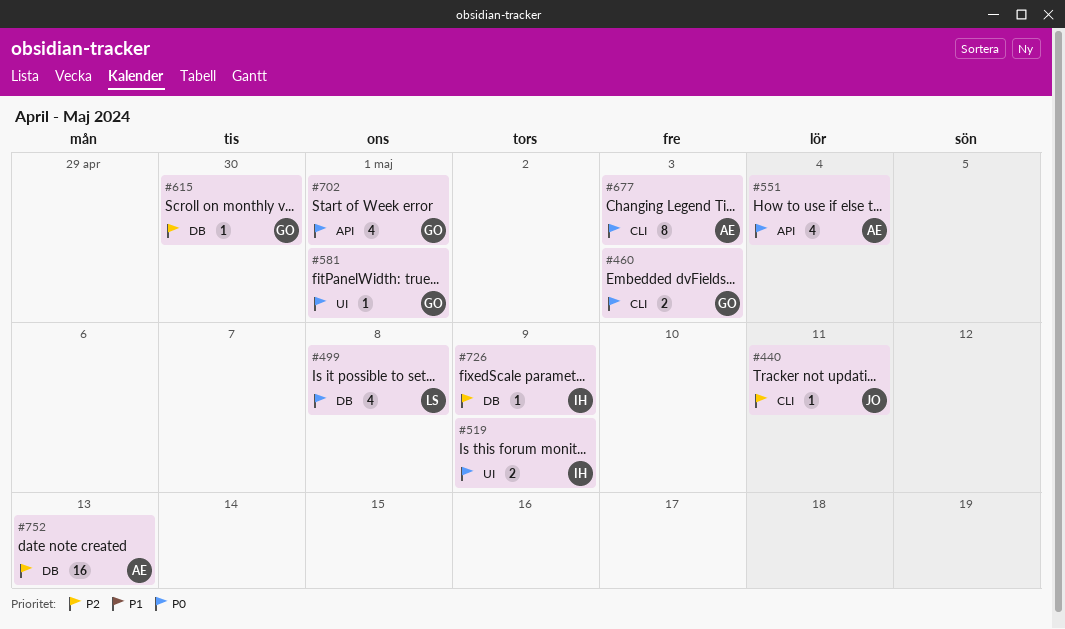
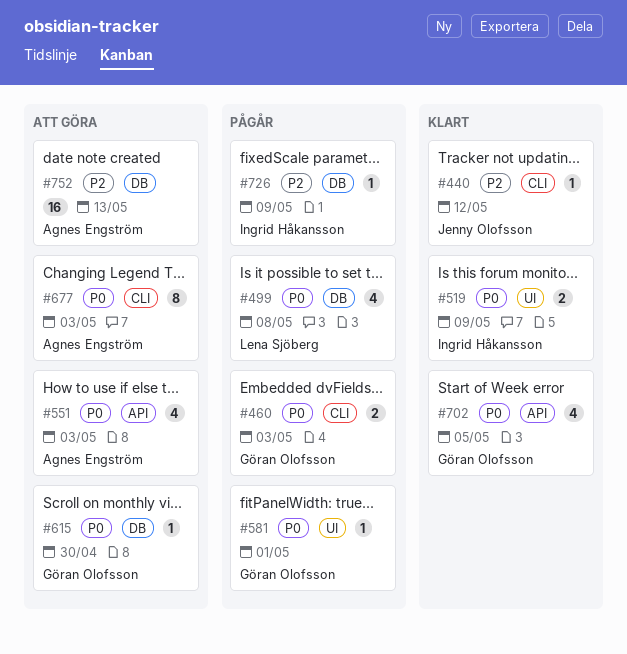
#440, due: May 11 -> May 12
#551, due: May 4 -> May 3
#615, priority: P2 -> P0
#702, due: May 1 -> May 5

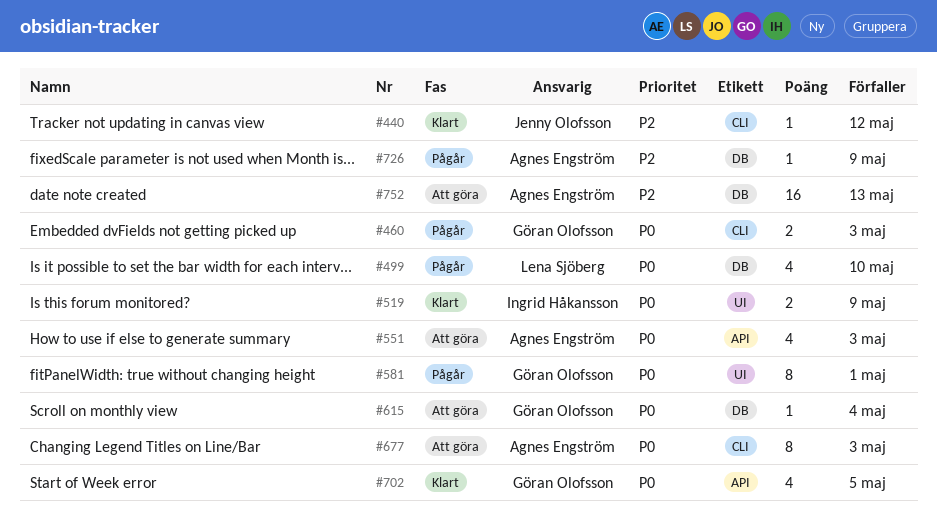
#499, due: May 8 -> May 10
#581, estimate: 1 -> 8
#615, due: Apr 30 -> May 4
#726, owner: Ingrid Håkansson -> Agnes Engström

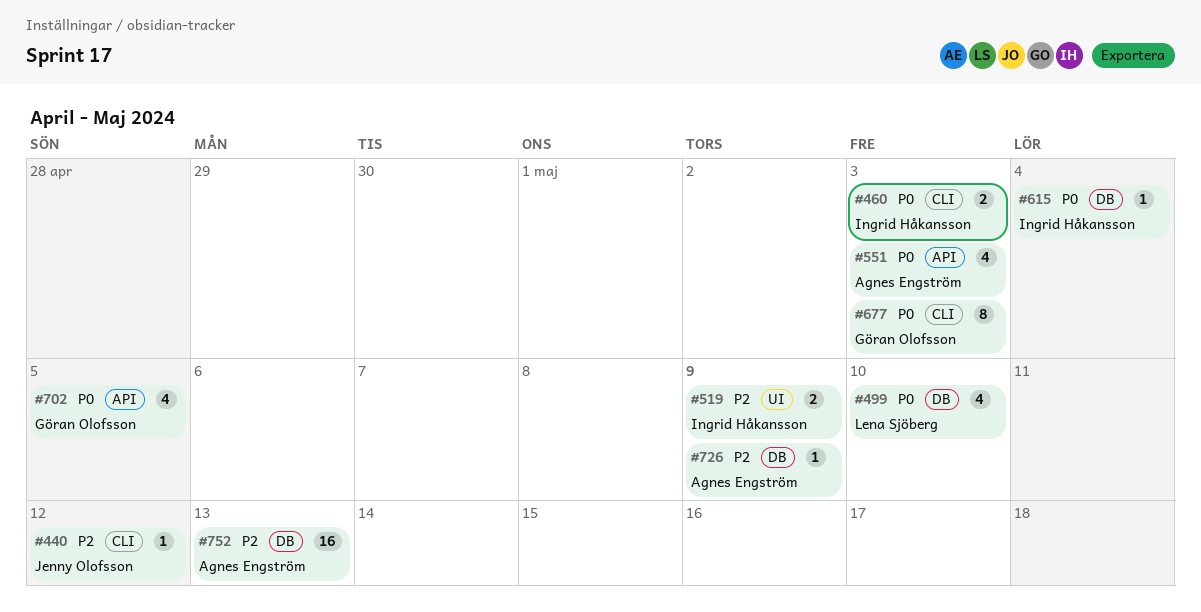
#460, owner: Göran Olofsson -> Ingrid Håkansson
#519, priority: P0 -> P2
#581: present -> none
#615, owner: Göran Olofsson -> Ingrid Håkansson
#677, owner: Agnes Engström -> Göran Olofsson

